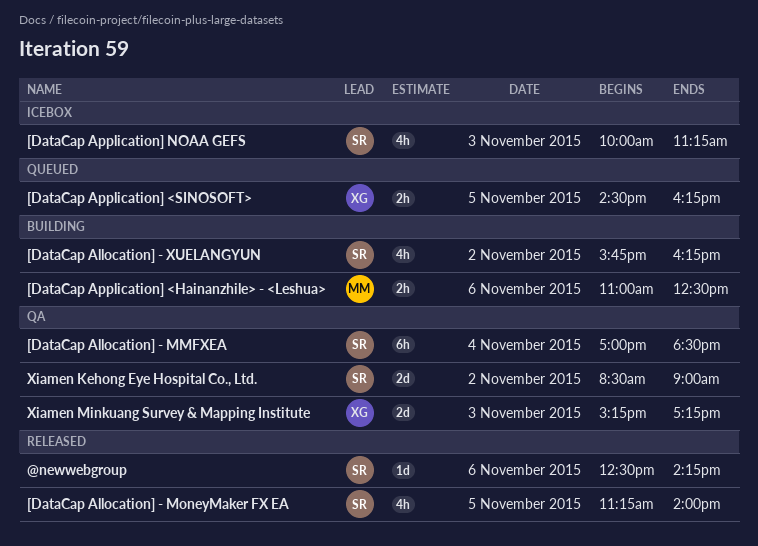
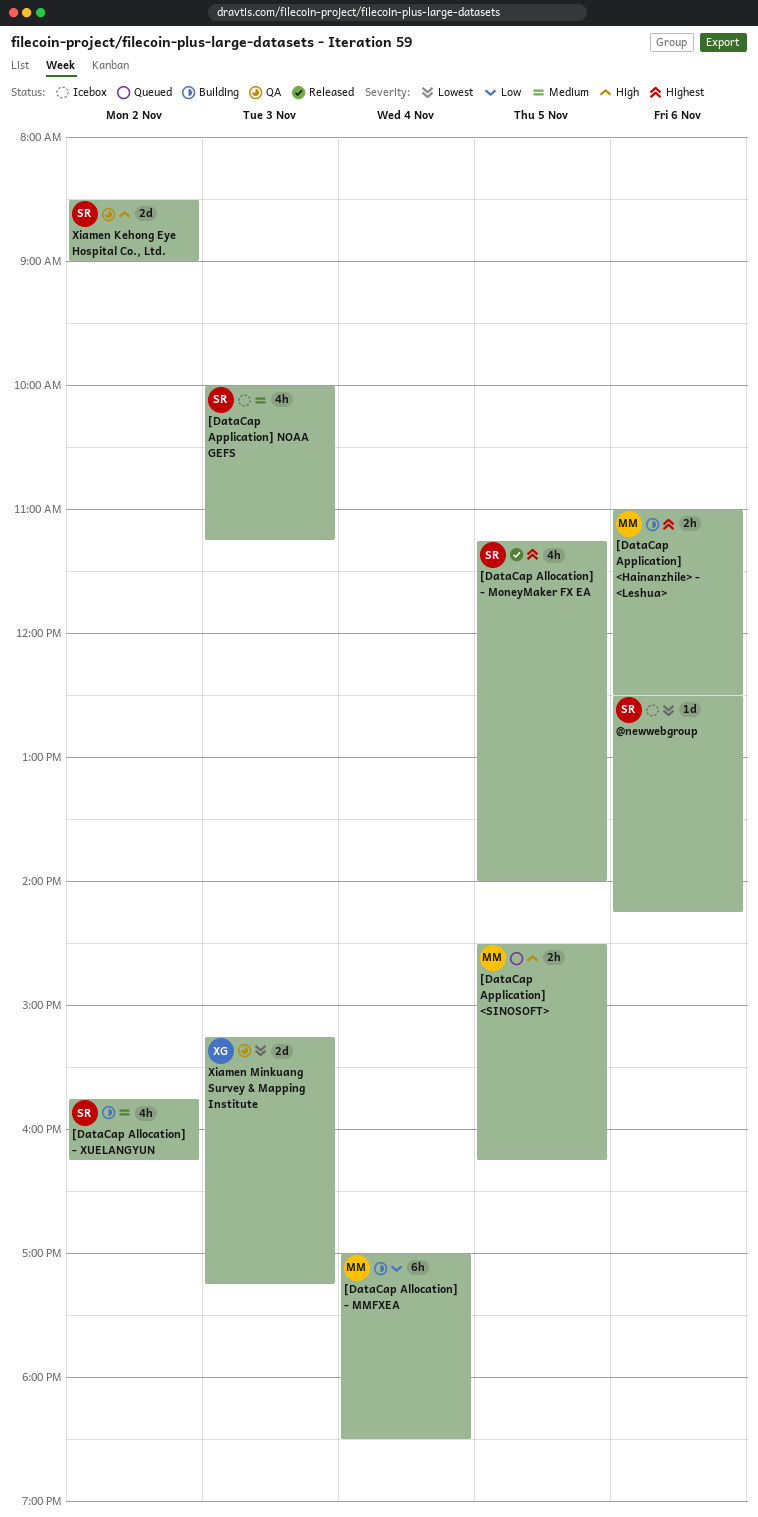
@newwebgroup, status: Released -> Icebox
[DataCap Allocation] - MMFXEA, status: QA -> Building
[DataCap Allocation] - MMFXEA, owner: SR -> MM
[DataCap Application] <SINOSOFT>, owner: XG -> MM

